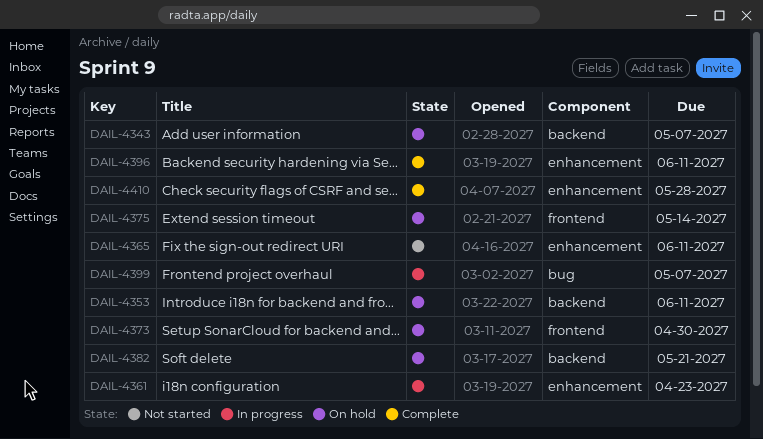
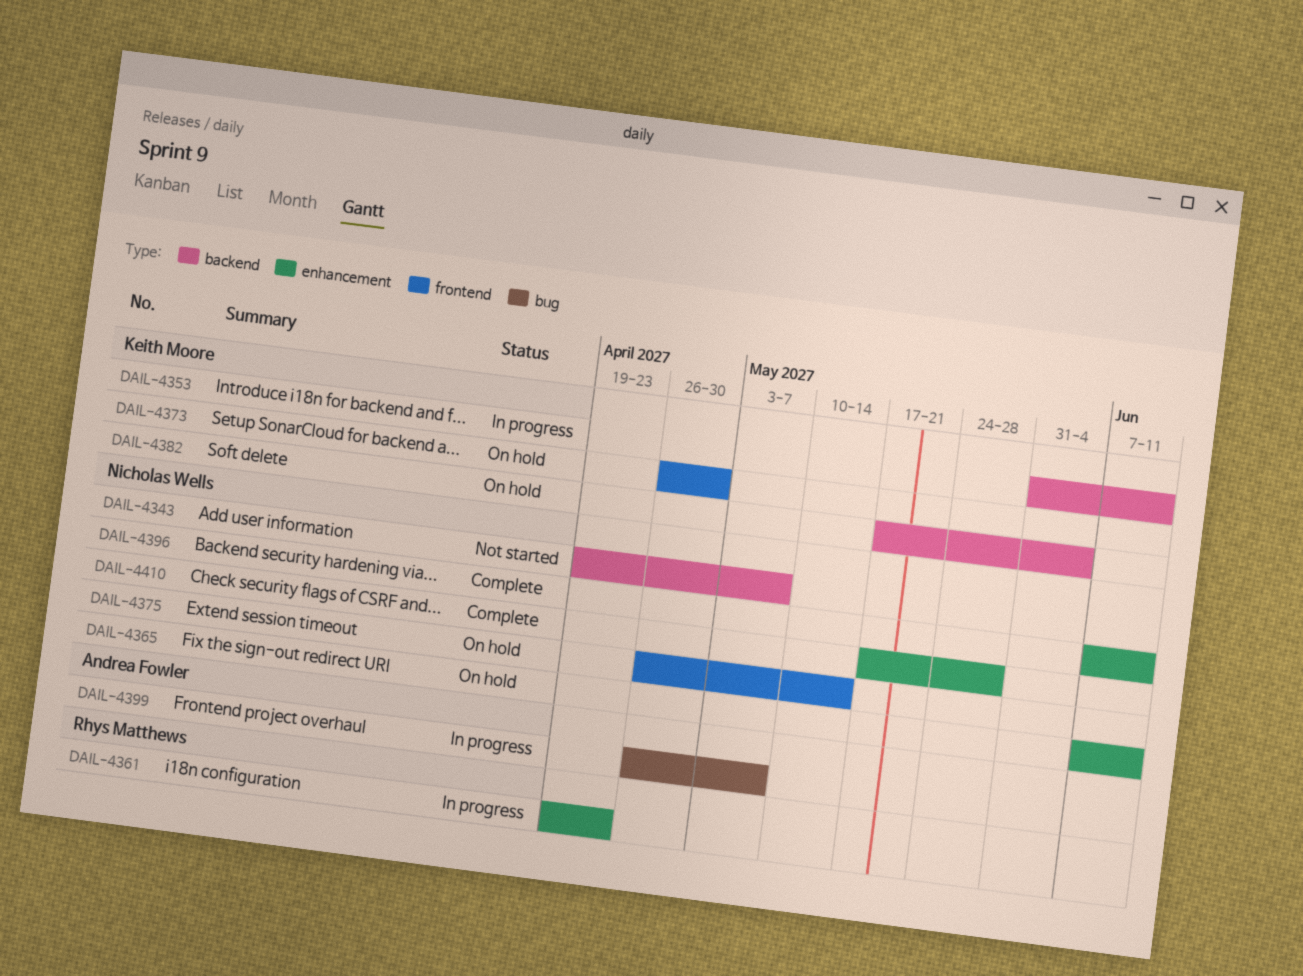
DAIL-4343, status: On hold -> Not started
DAIL-4353, status: On hold -> In progress
DAIL-4365, status: Not started -> On hold
DAIL-4382, due: May 21 -> Jun 4

